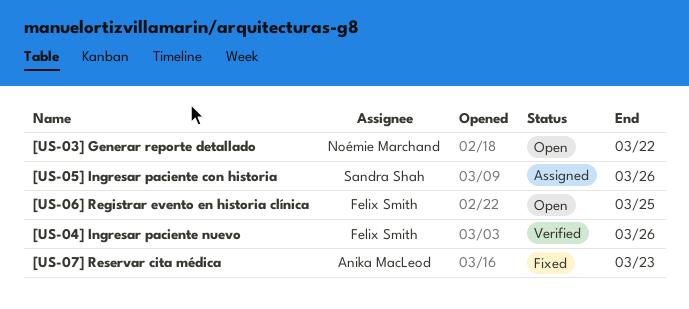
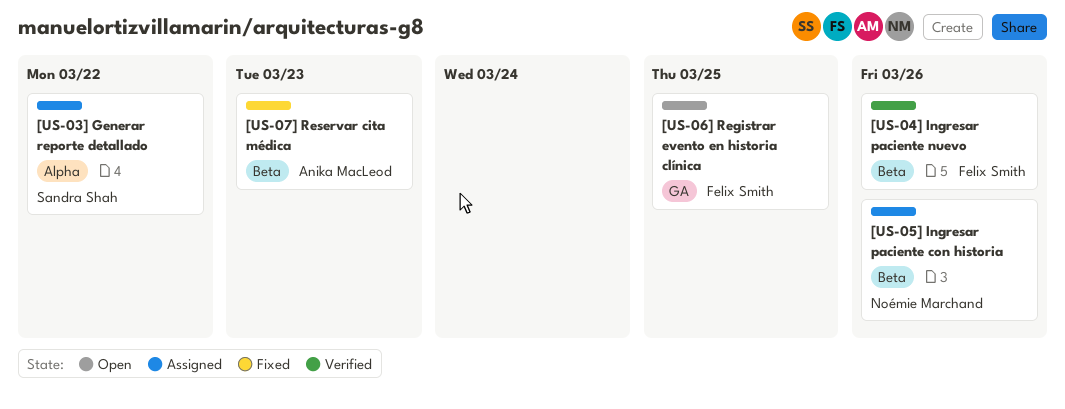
[US-03] Generar reporte detallado, status: Open -> Assigned
[US-03] Generar reporte detallado, owner: Noémie Marchand -> Sandra Shah
[US-05] Ingresar paciente con historia, owner: Sandra Shah -> Noémie Marchand

